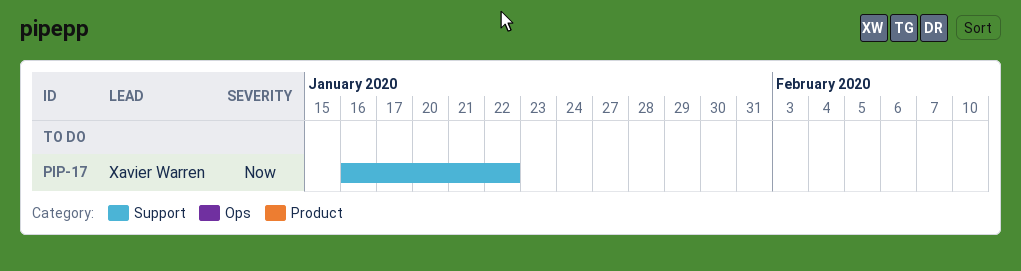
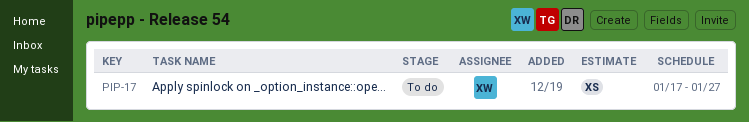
PIP-17, start: Jan 16 -> Jan 17
PIP-17, due: Jan 22 -> Jan 27

